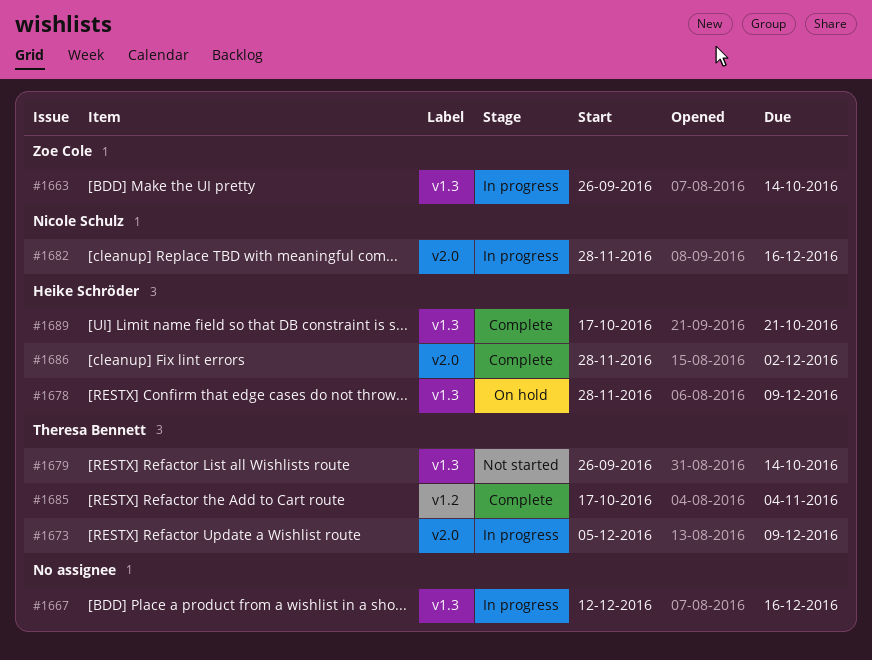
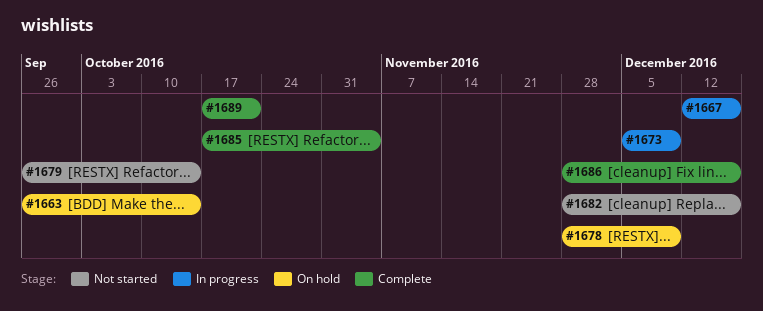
#1663, status: In progress -> On hold
#1682, status: In progress -> Not started
#1686, due: Dec 2 -> Dec 16

